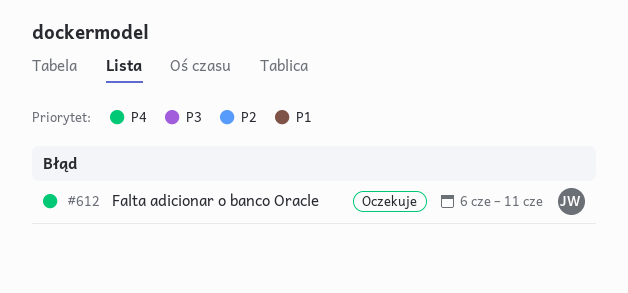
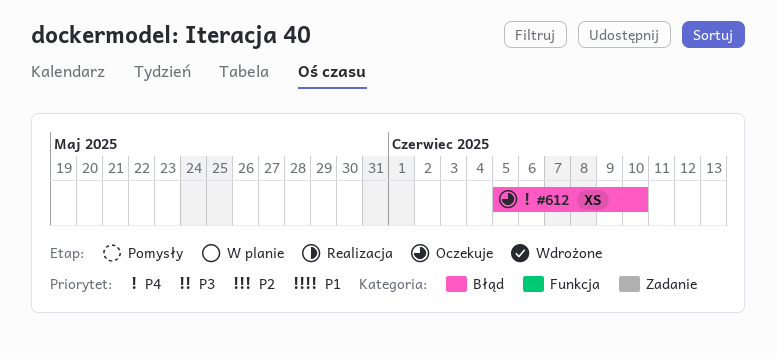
#612, start: Jun 6 -> Jun 5
#612, due: Jun 11 -> Jun 10

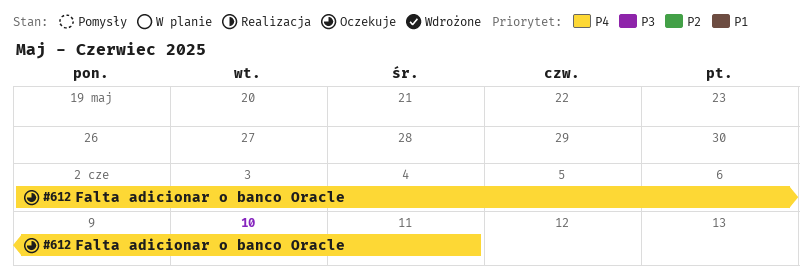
#612, start: Jun 5 -> Jun 2
#612, due: Jun 10 -> Jun 11

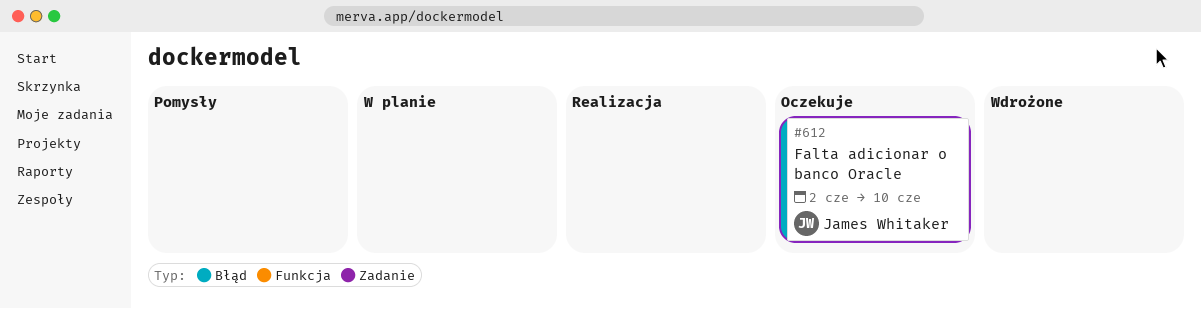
#612, due: Jun 11 -> Jun 10

